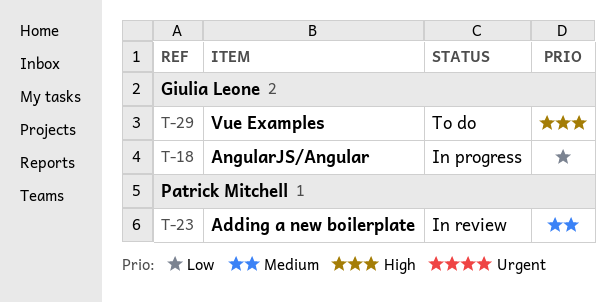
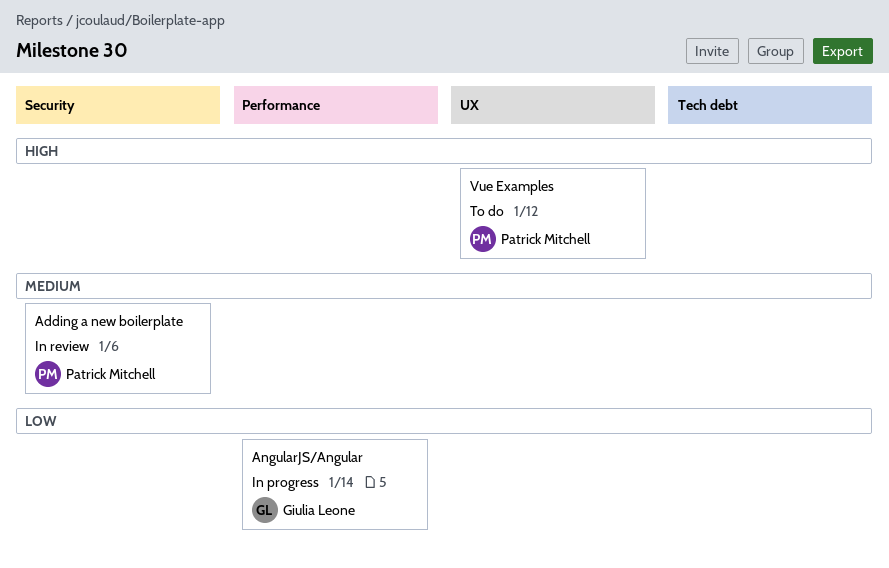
Vue Examples, owner: Giulia Leone -> Patrick Mitchell

